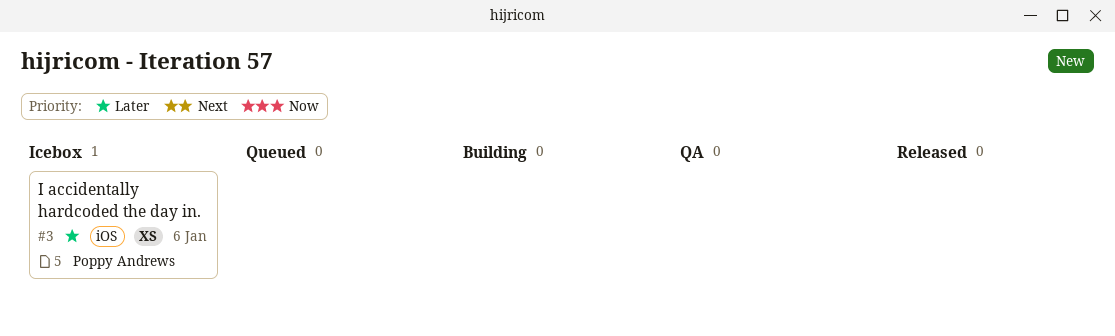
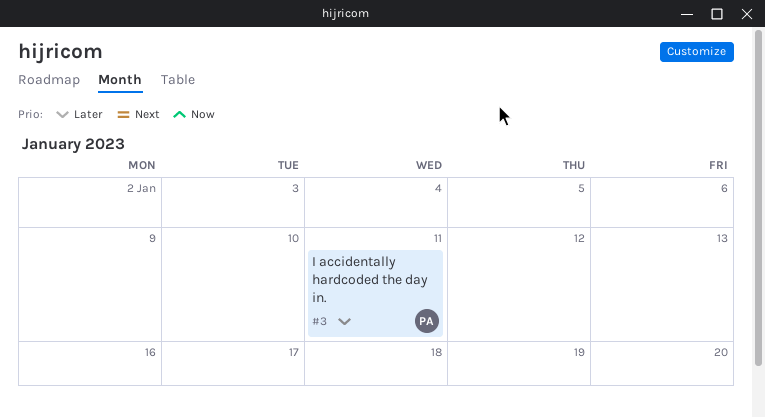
#3, due: Jan 6 -> Jan 11

